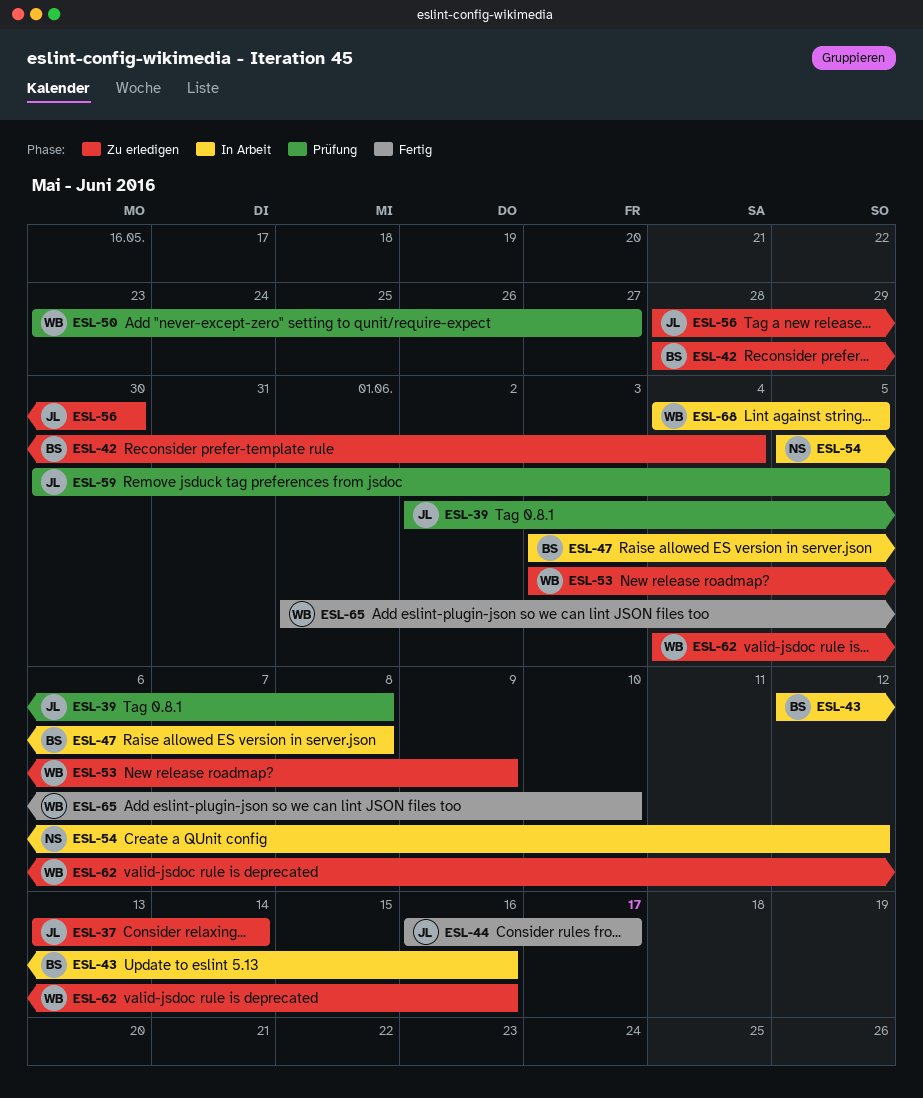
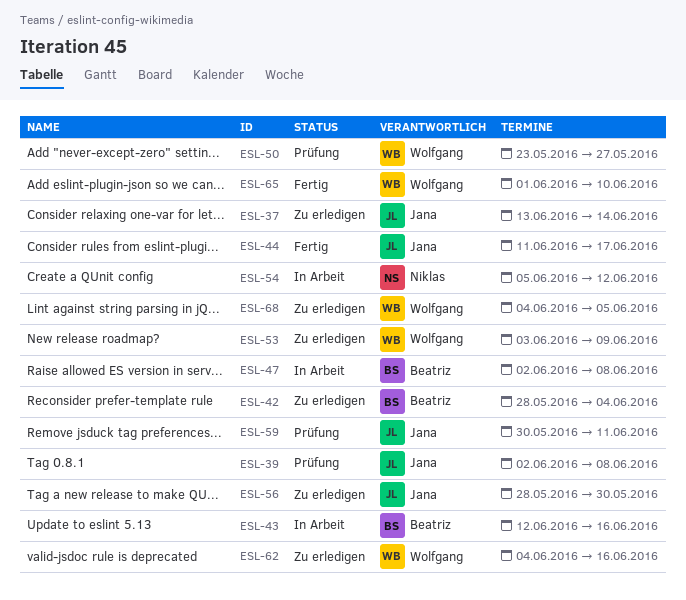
ESL-44, start: Jun 16 -> Jun 11
ESL-47, start: Jun 3 -> Jun 2
ESL-59, due: Jun 5 -> Jun 11
ESL-68, status: In Arbeit -> Zu erledigen

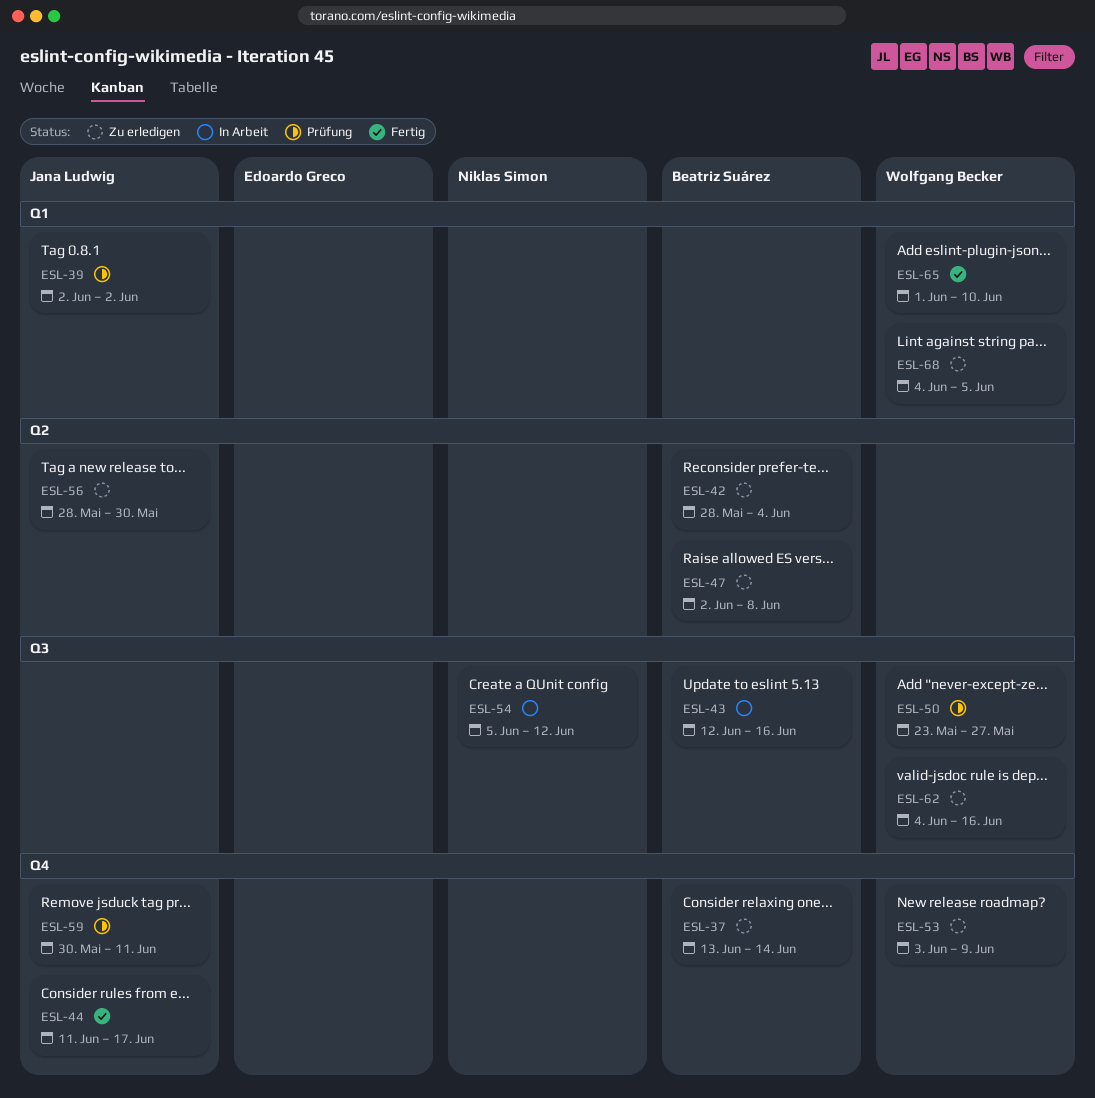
ESL-37, owner: Jana Ludwig -> Beatriz Suárez
ESL-39, due: Jun 8 -> Jun 2
ESL-47, status: In Arbeit -> Zu erledigen

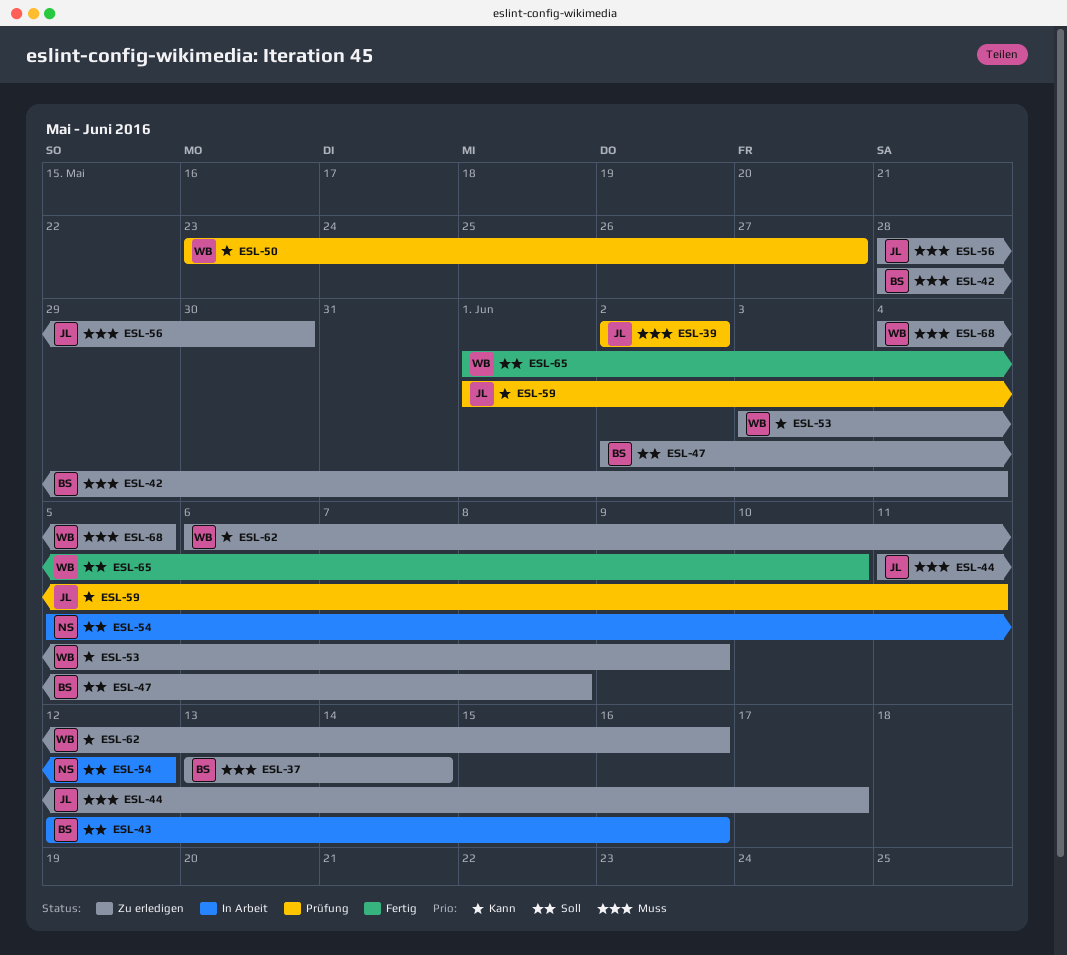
ESL-44, status: Fertig -> Zu erledigen
ESL-59, start: May 30 -> Jun 1
ESL-62, start: Jun 4 -> Jun 6

